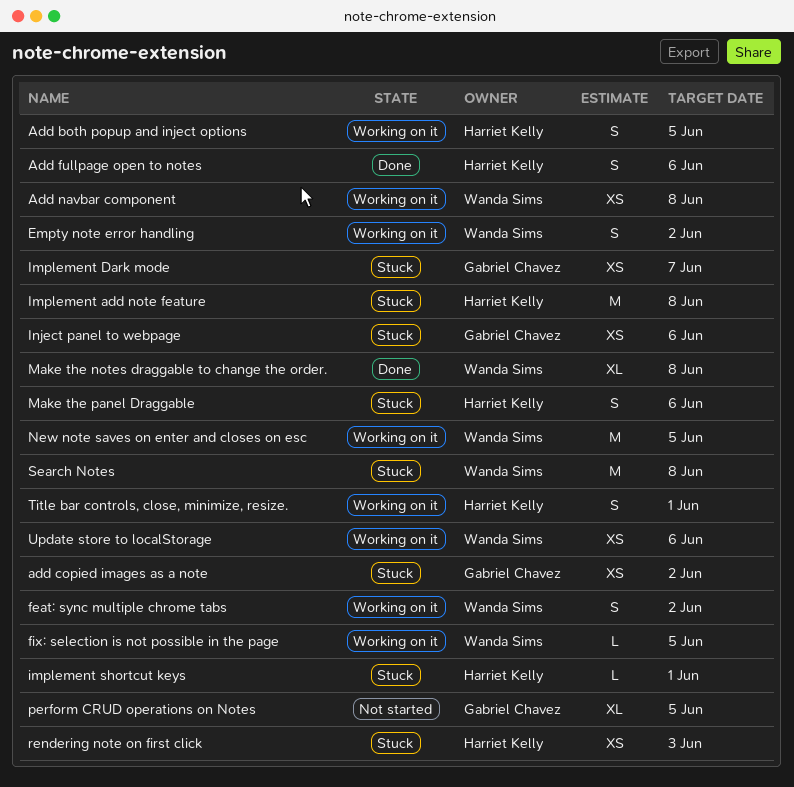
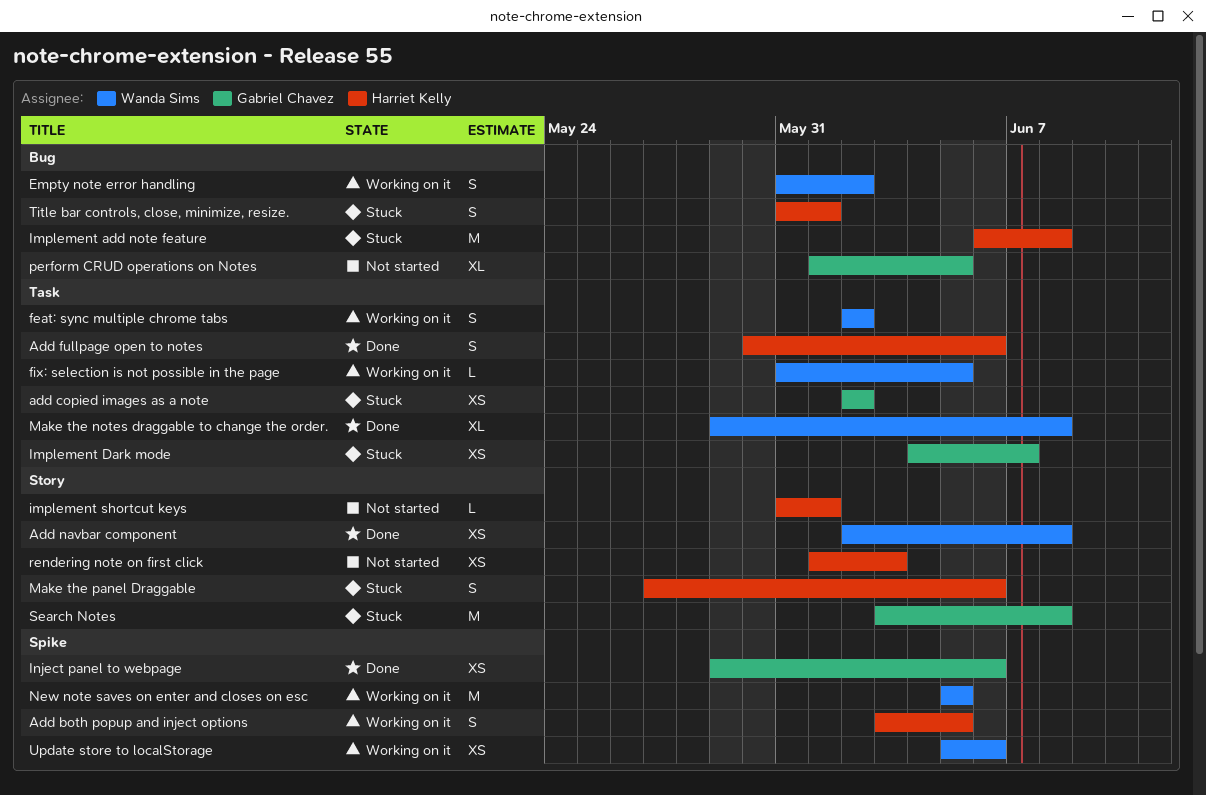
Add navbar component, status: Working on it -> Done
implement shortcut keys, status: Stuck -> Not started
Inject panel to webpage, status: Stuck -> Done
rendering note on first click, status: Stuck -> Not started
Search Notes, owner: Wanda Sims -> Gabriel Chavez
Title bar controls, close, minimize, resize., status: Working on it -> Stuck

